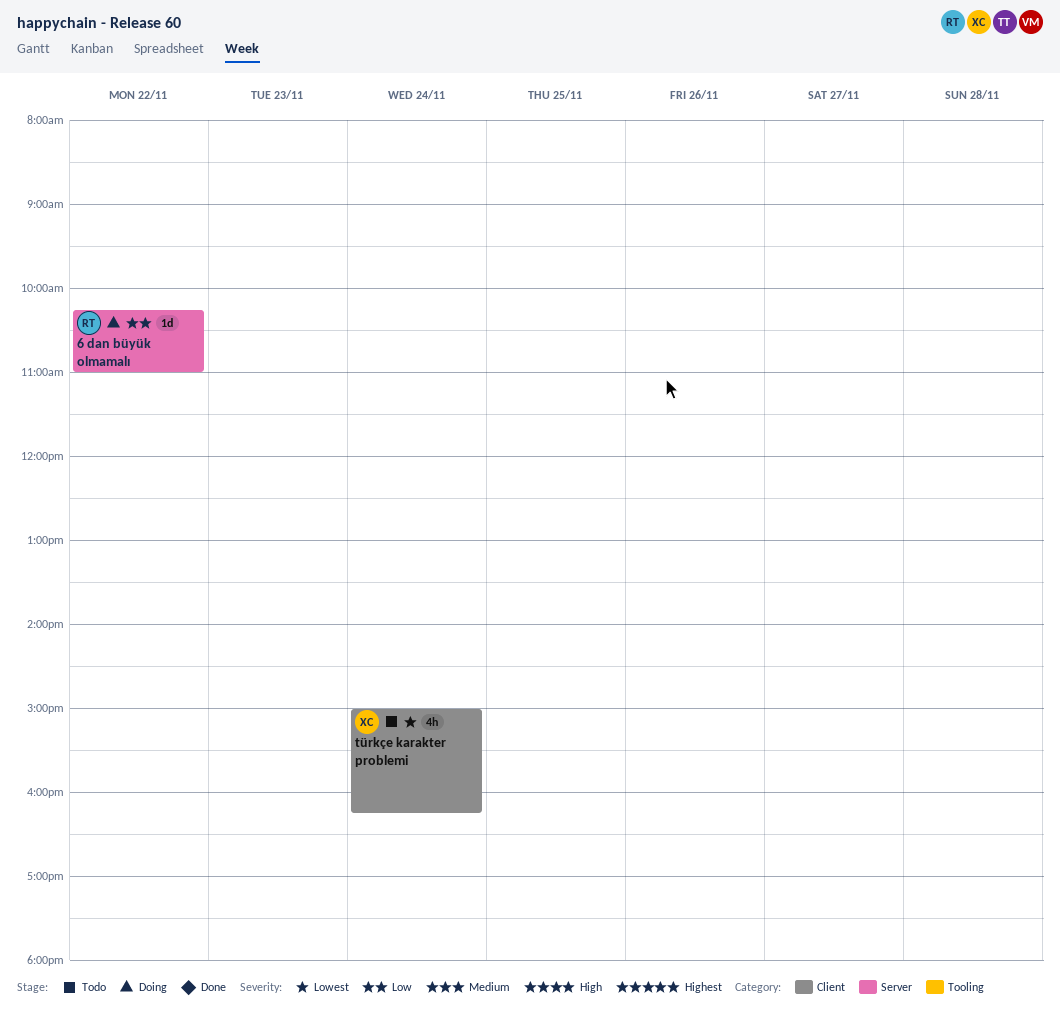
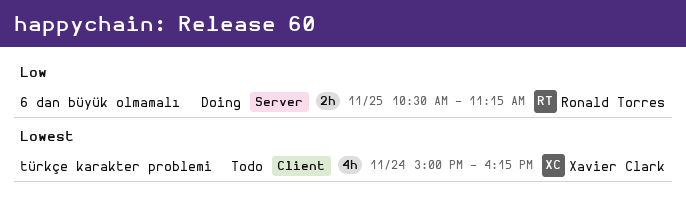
6 dan büyük olmamalı, estimate: 1d -> 2h
6 dan büyük olmamalı, day: Nov 22 -> Nov 25
6 dan büyük olmamalı, begins: 10:15 -> 10:30
6 dan büyük olmamalı, ends: 11:00 -> 11:15

